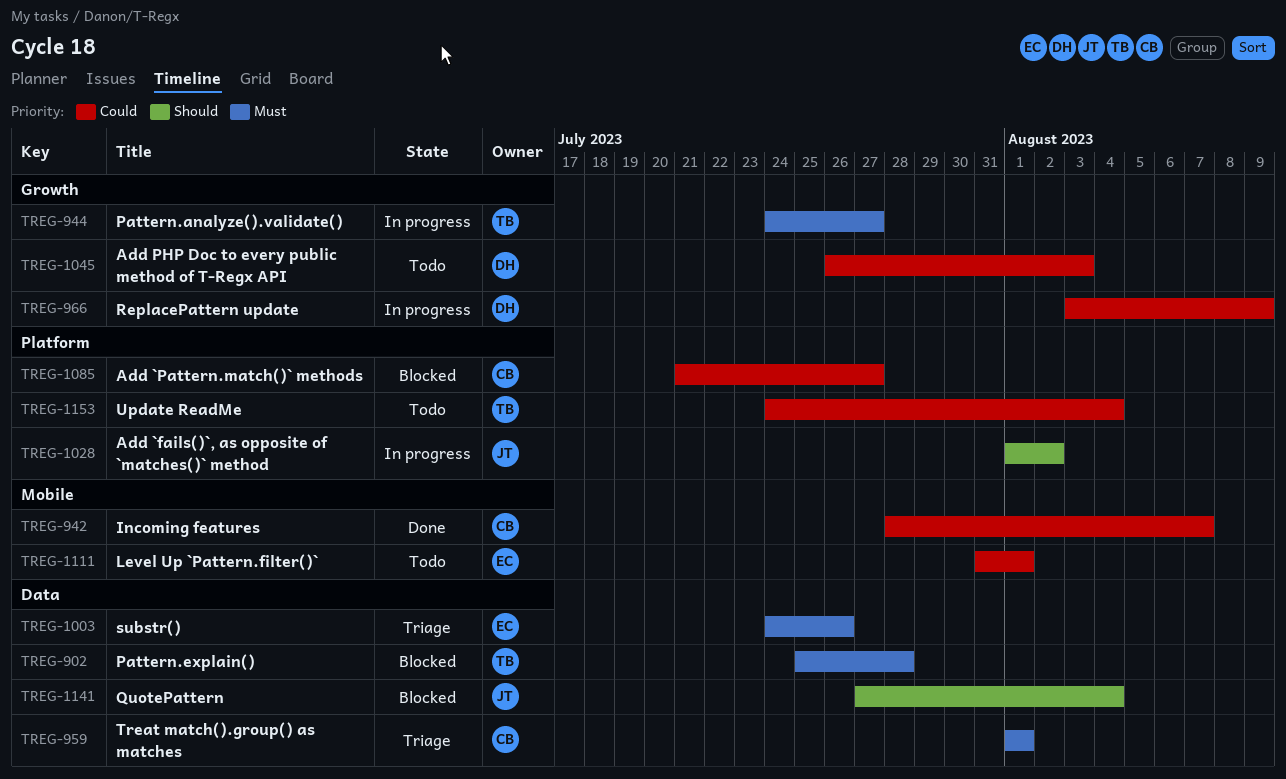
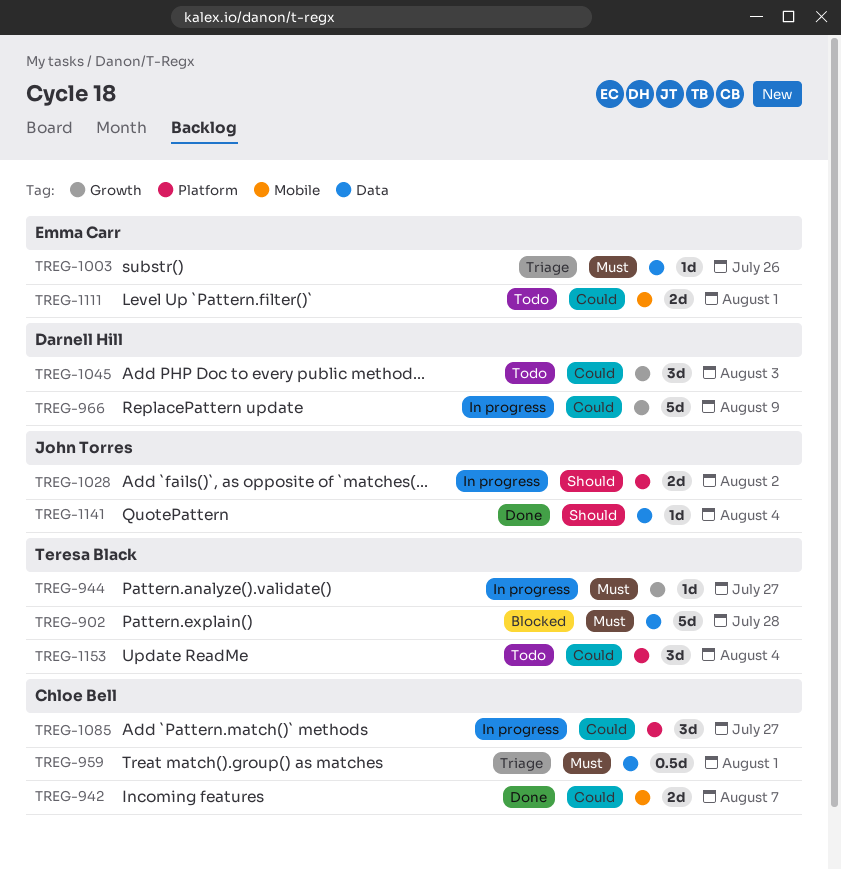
TREG-1085, status: Blocked -> In progress
TREG-1141, status: Blocked -> Done

